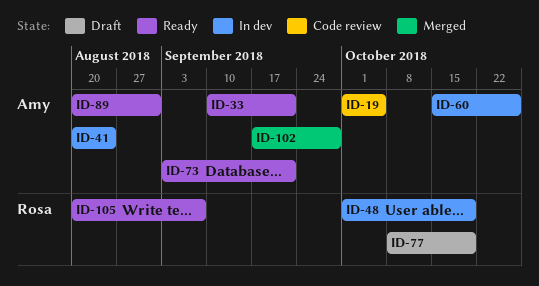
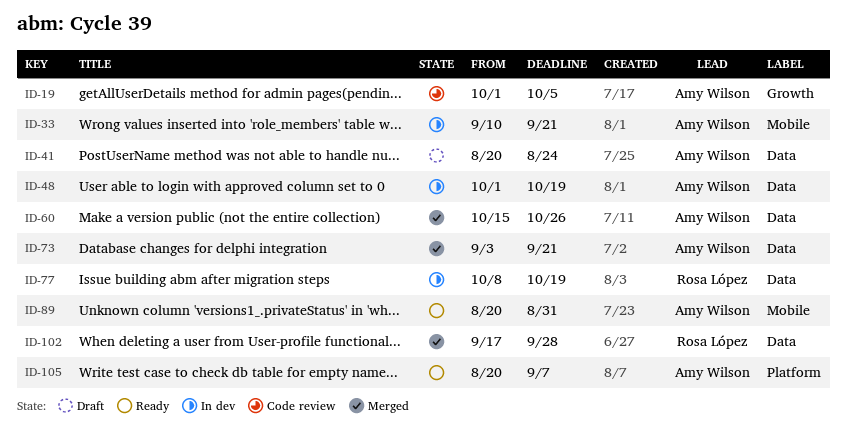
ID-33, status: Ready -> In dev
ID-41, status: In dev -> Draft
ID-48, owner: Rosa López -> Amy Wilson
ID-60, status: In dev -> Merged
ID-73, status: Ready -> Merged
ID-77, status: Draft -> In dev
ID-102, owner: Amy Wilson -> Rosa López
ID-105, owner: Rosa López -> Amy Wilson

